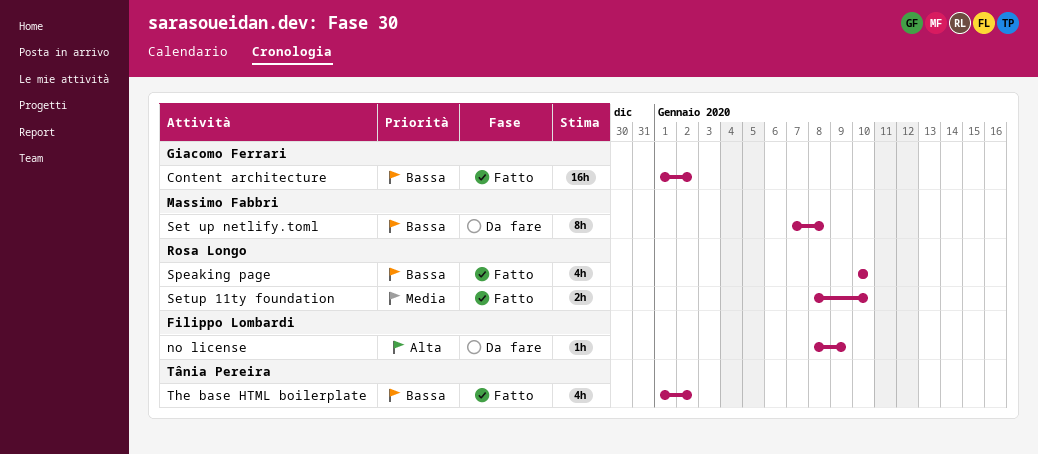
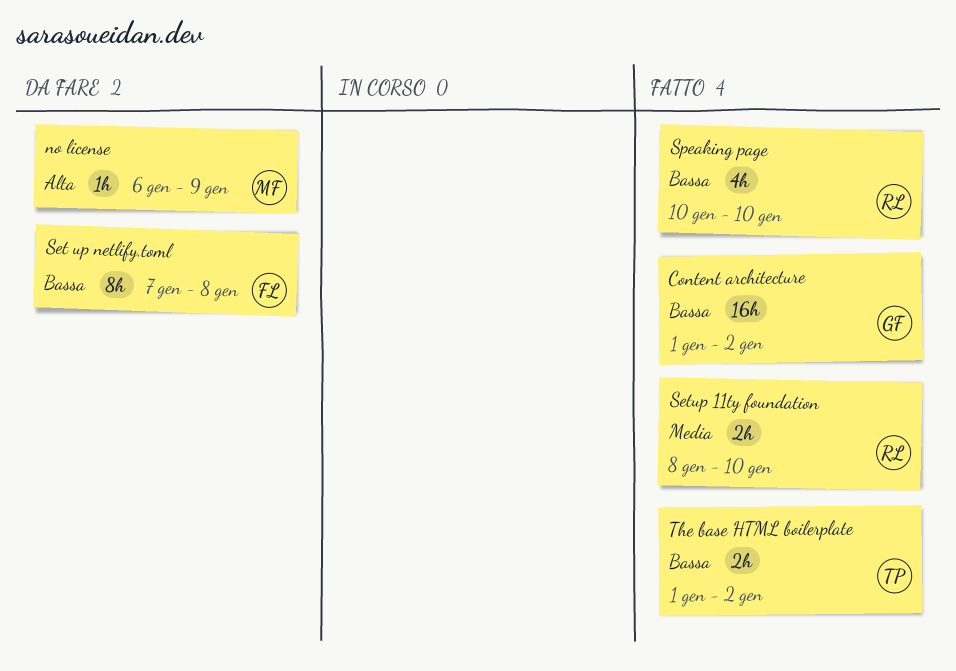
no license, owner: Filippo Lombardi -> Massimo Fabbri
no license, start: Jan 8 -> Jan 6
Set up netlify.toml, owner: Massimo Fabbri -> Filippo Lombardi
The base HTML boilerplate, estimate: 4h -> 2h

